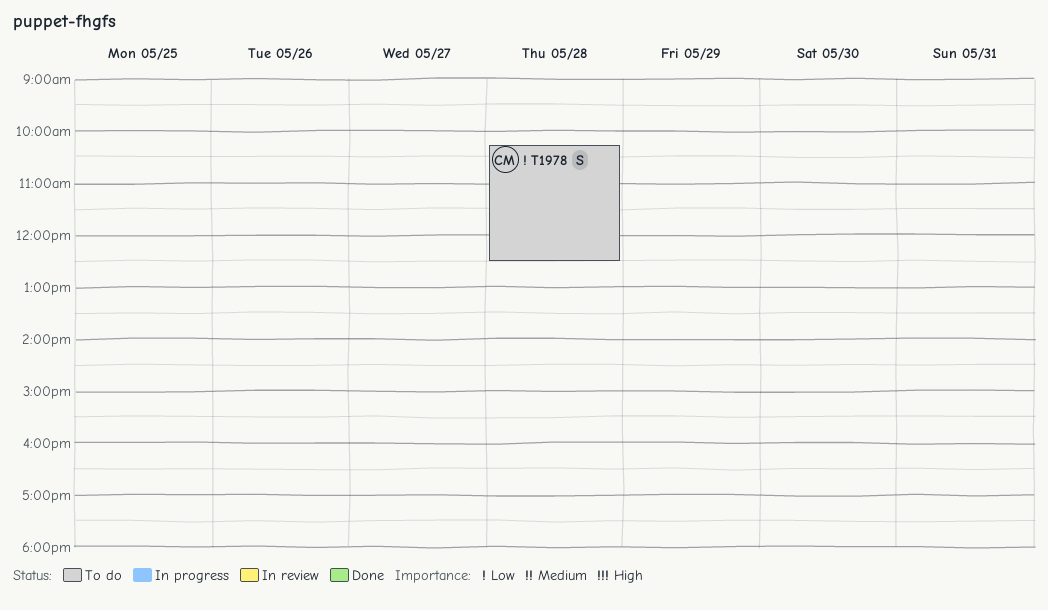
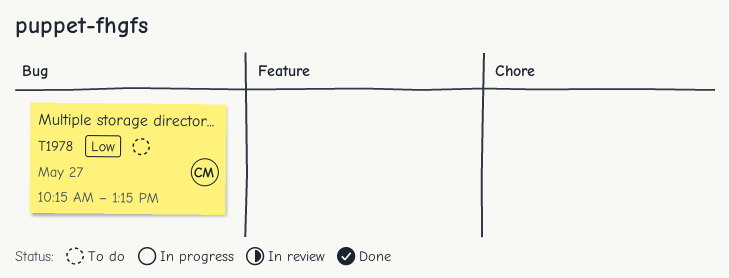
T1978, day: May 28 -> May 27
T1978, ends: 12:30 -> 13:15

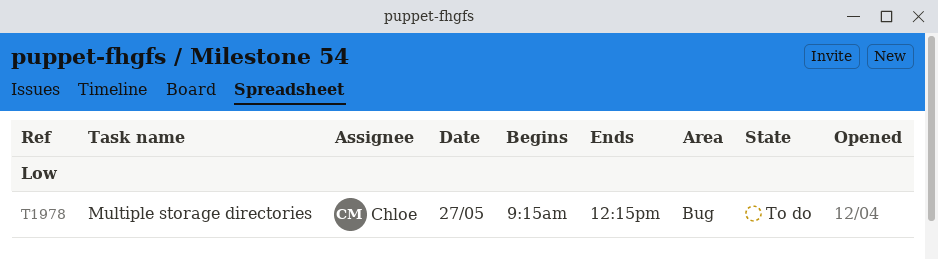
T1978, begins: 10:15 -> 09:15
T1978, ends: 13:15 -> 12:15

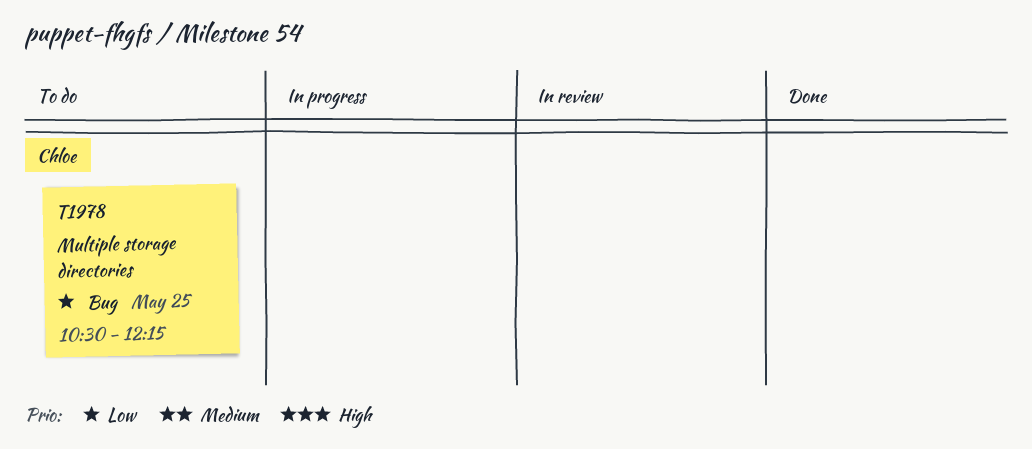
T1978, day: May 27 -> May 25
T1978, begins: 09:15 -> 10:30

